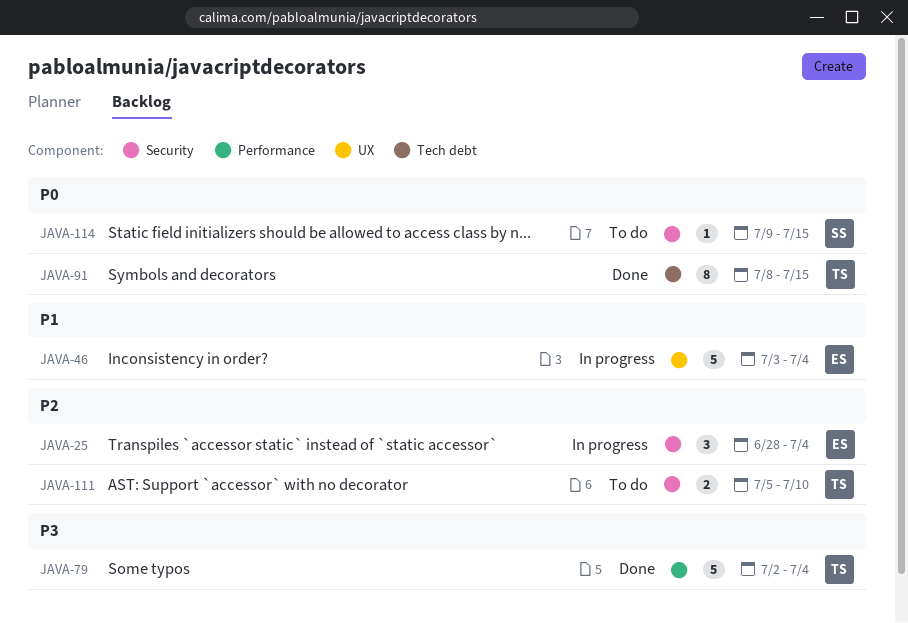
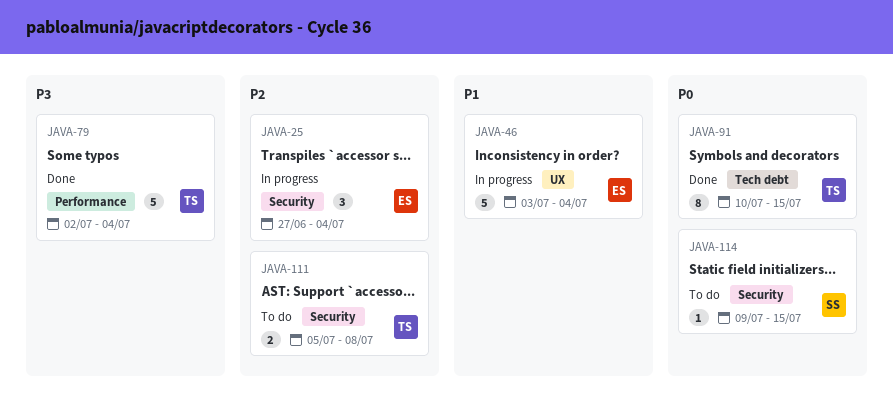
JAVA-25, start: Jun 28 -> Jun 27
JAVA-91, start: Jul 8 -> Jul 10
JAVA-111, due: Jul 10 -> Jul 8

